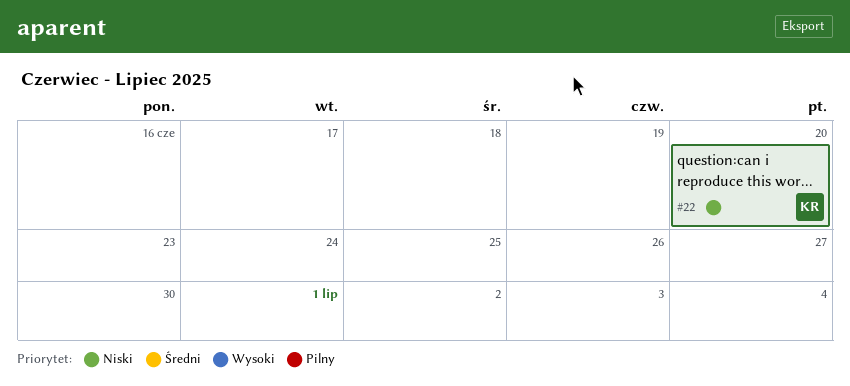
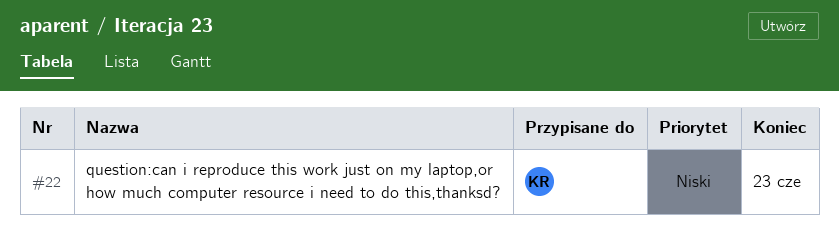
#22, due: Jun 20 -> Jun 23

